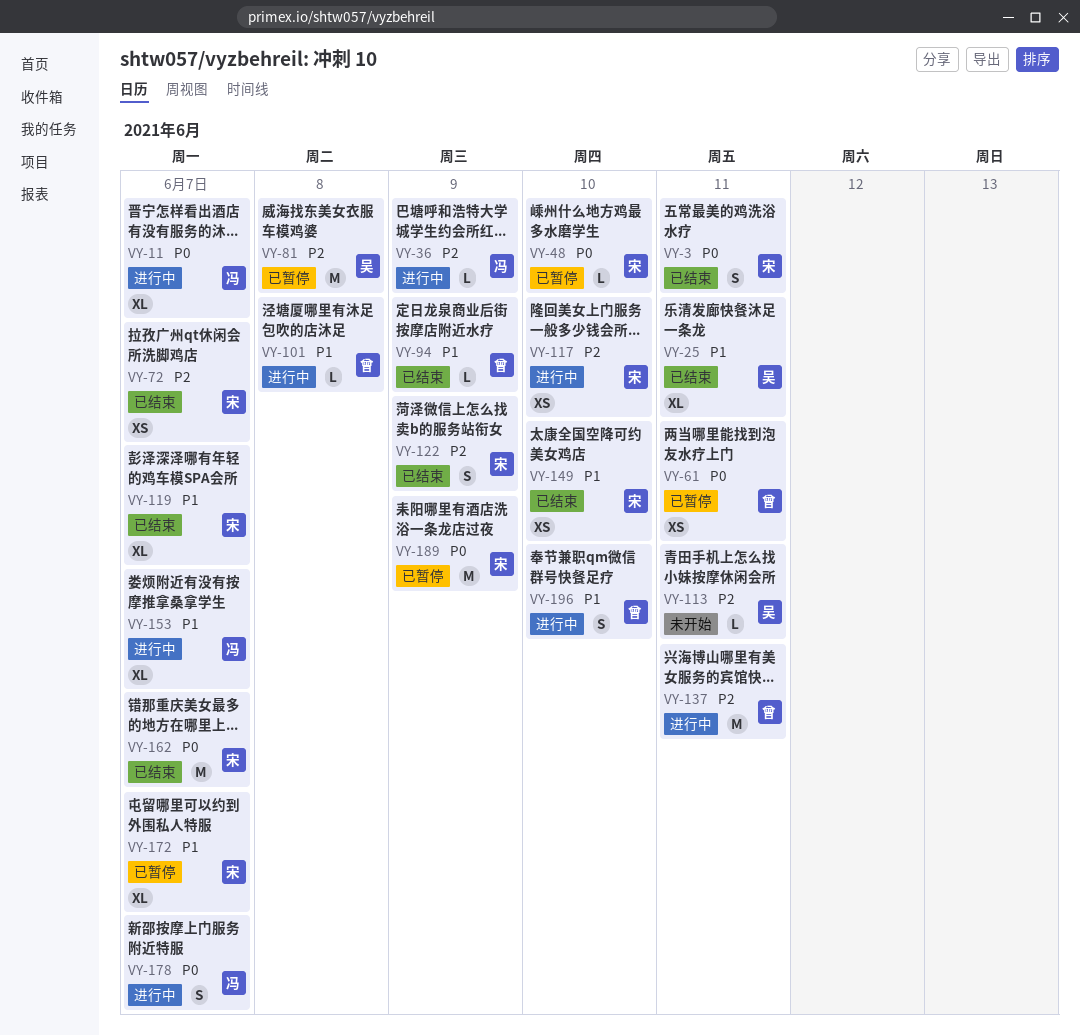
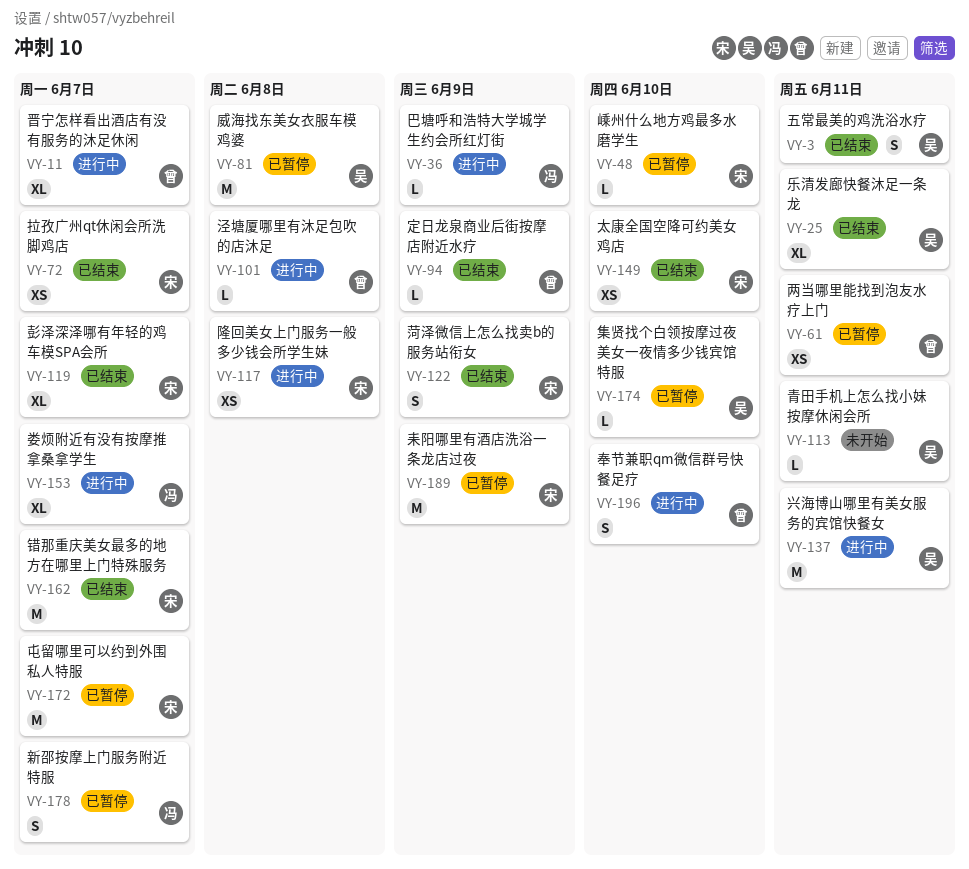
VY-3, owner: 宋 -> 吴
VY-11, owner: 冯 -> 曾
VY-117, due: Jun 10 -> Jun 8
VY-137, owner: 曾 -> 吴
VY-172, estimate: XL -> M
VY-174: none -> present
VY-178, status: 进行中 -> 已暂停

